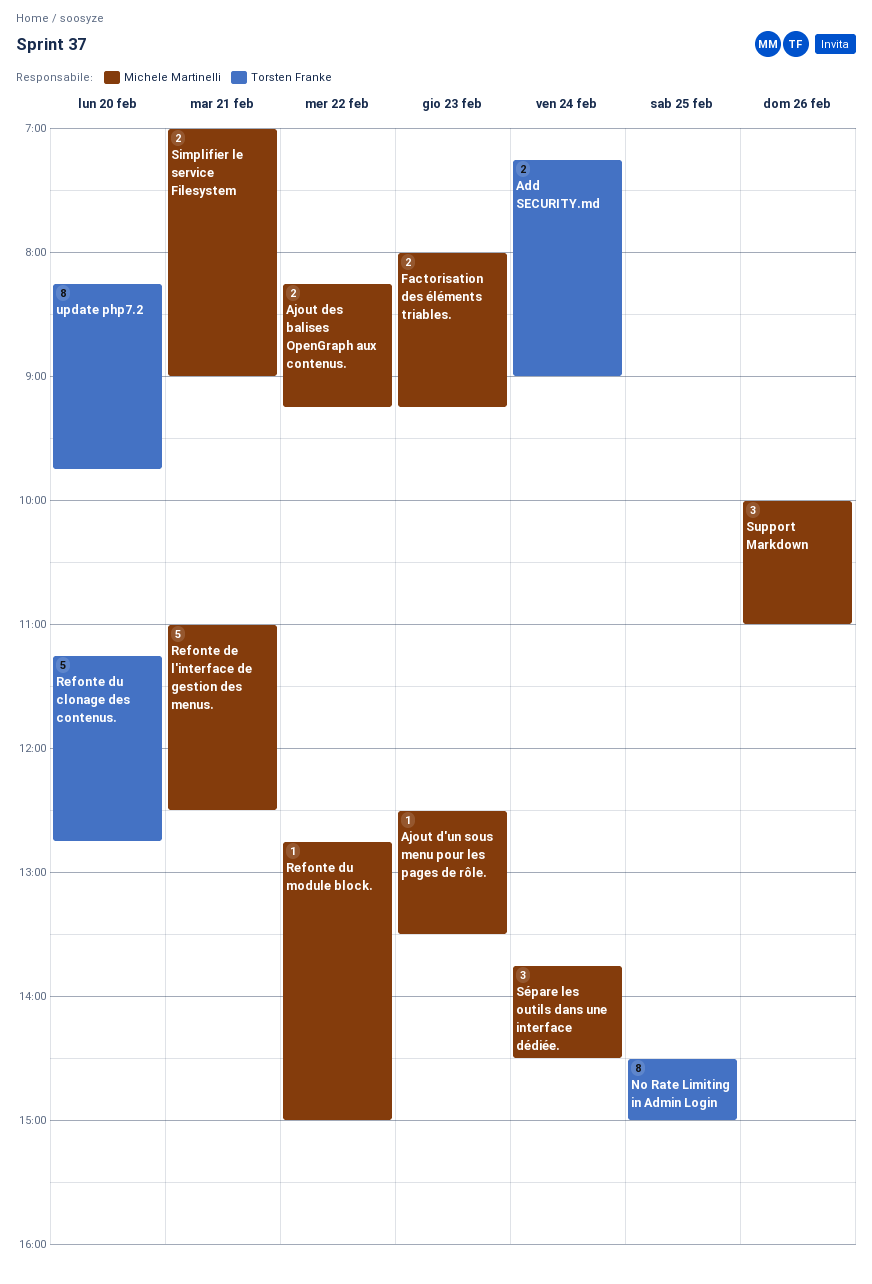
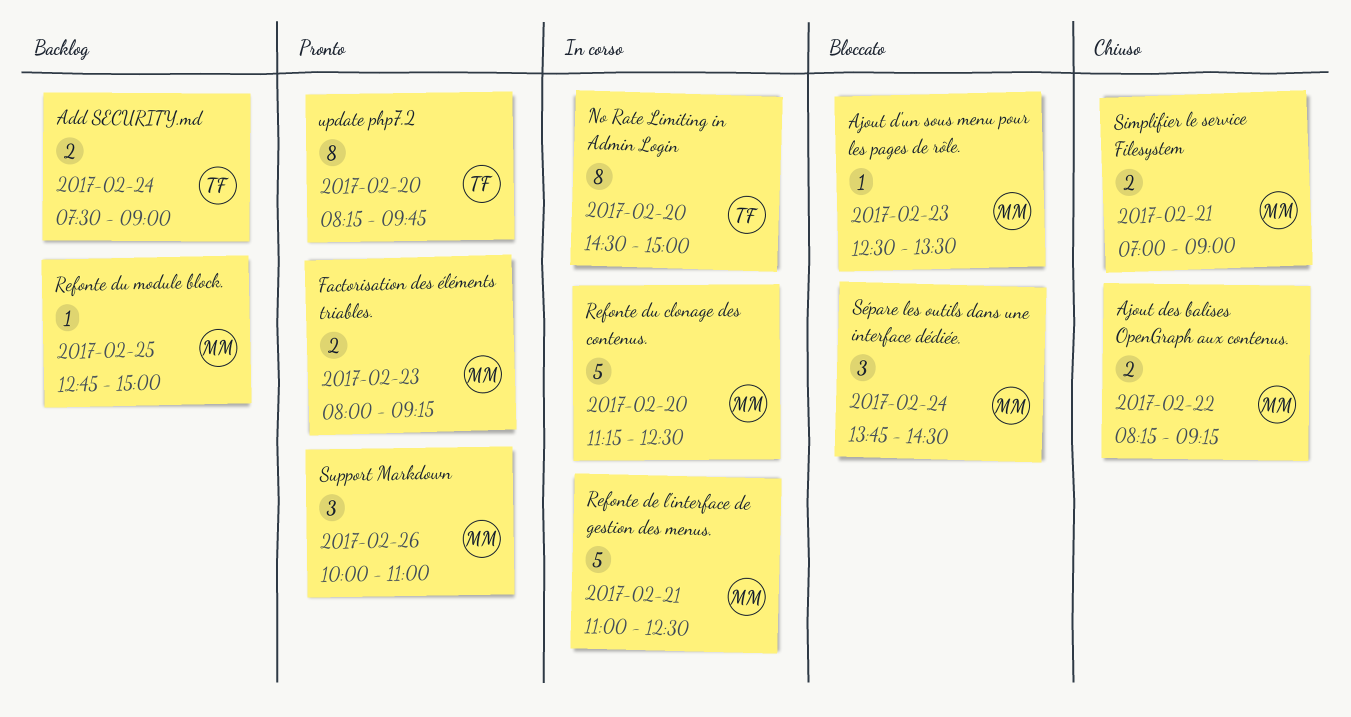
Add SECURITY.md, begins: 07:15 -> 07:30
No Rate Limiting in Admin Login, day: Feb 25 -> Feb 20
Refonte du clonage des contenus., owner: Torsten Franke -> Michele Martinelli
Refonte du clonage des contenus., ends: 12:45 -> 12:30
Refonte du module block., day: Feb 22 -> Feb 25

